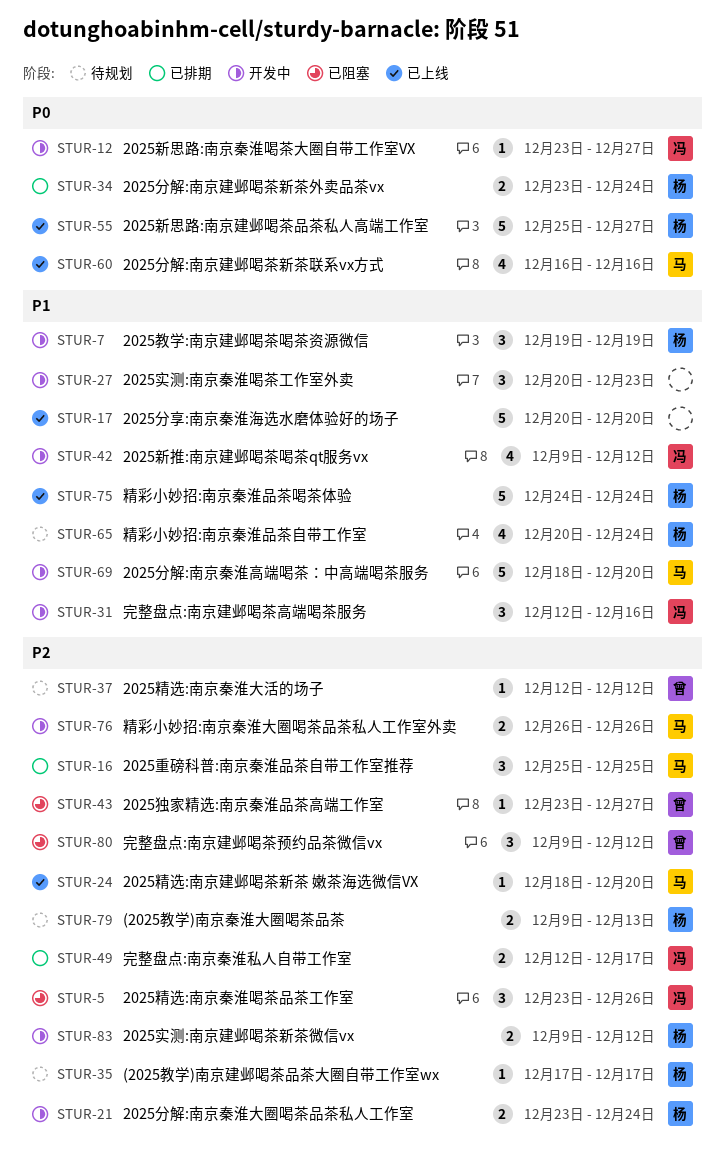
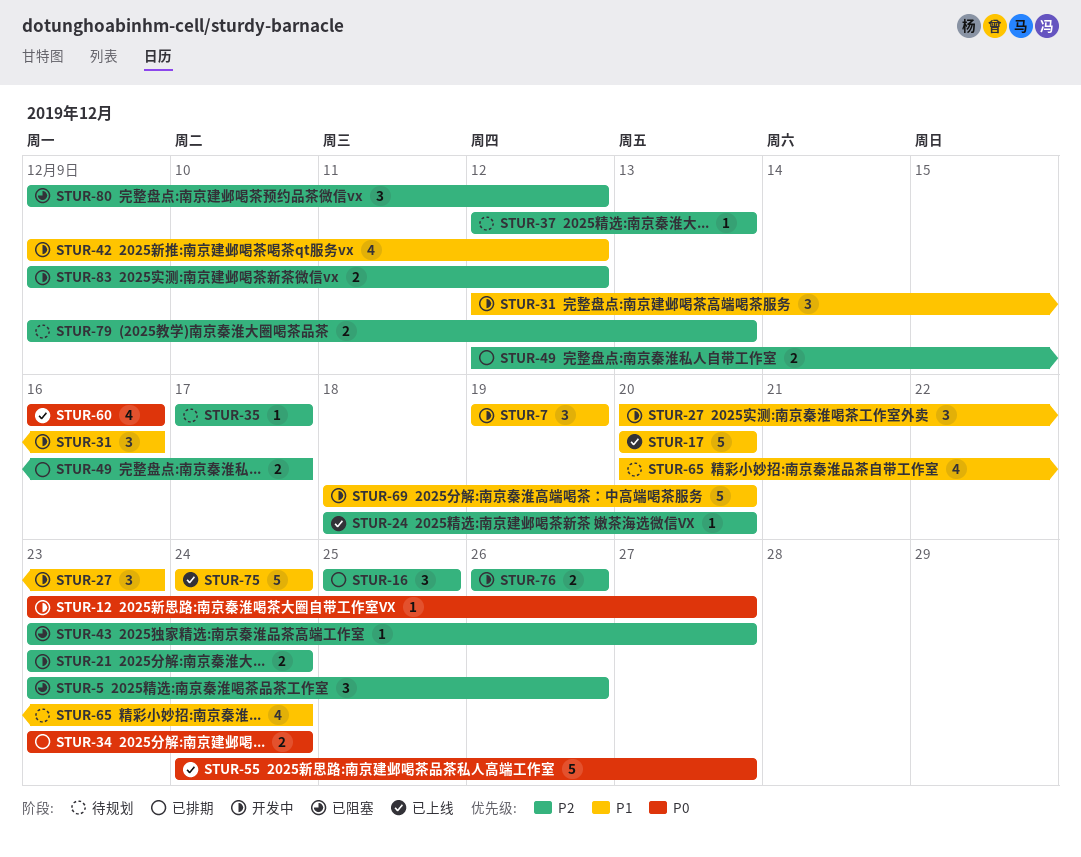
STUR-37, due: Dec 12 -> Dec 13
STUR-55, start: Dec 25 -> Dec 24

